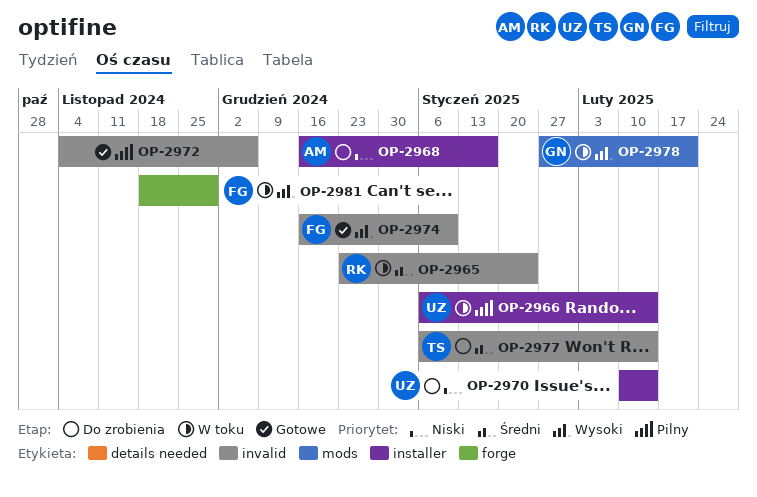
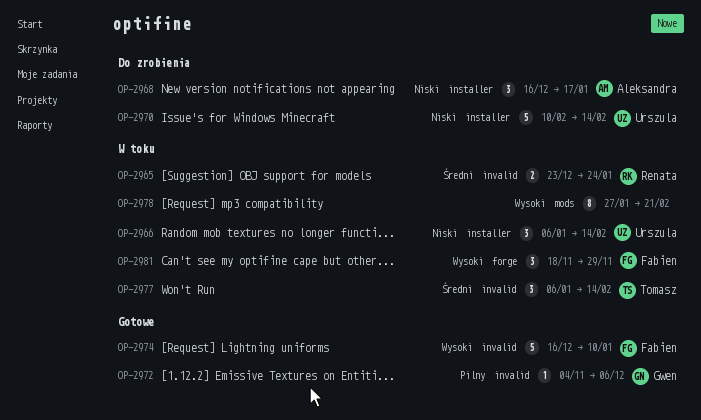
OP-2966, priority: Pilny -> Niski
OP-2972, owner: none -> Gwen
OP-2977, status: Do zrobienia -> W toku
OP-2978, owner: Gwen -> none

